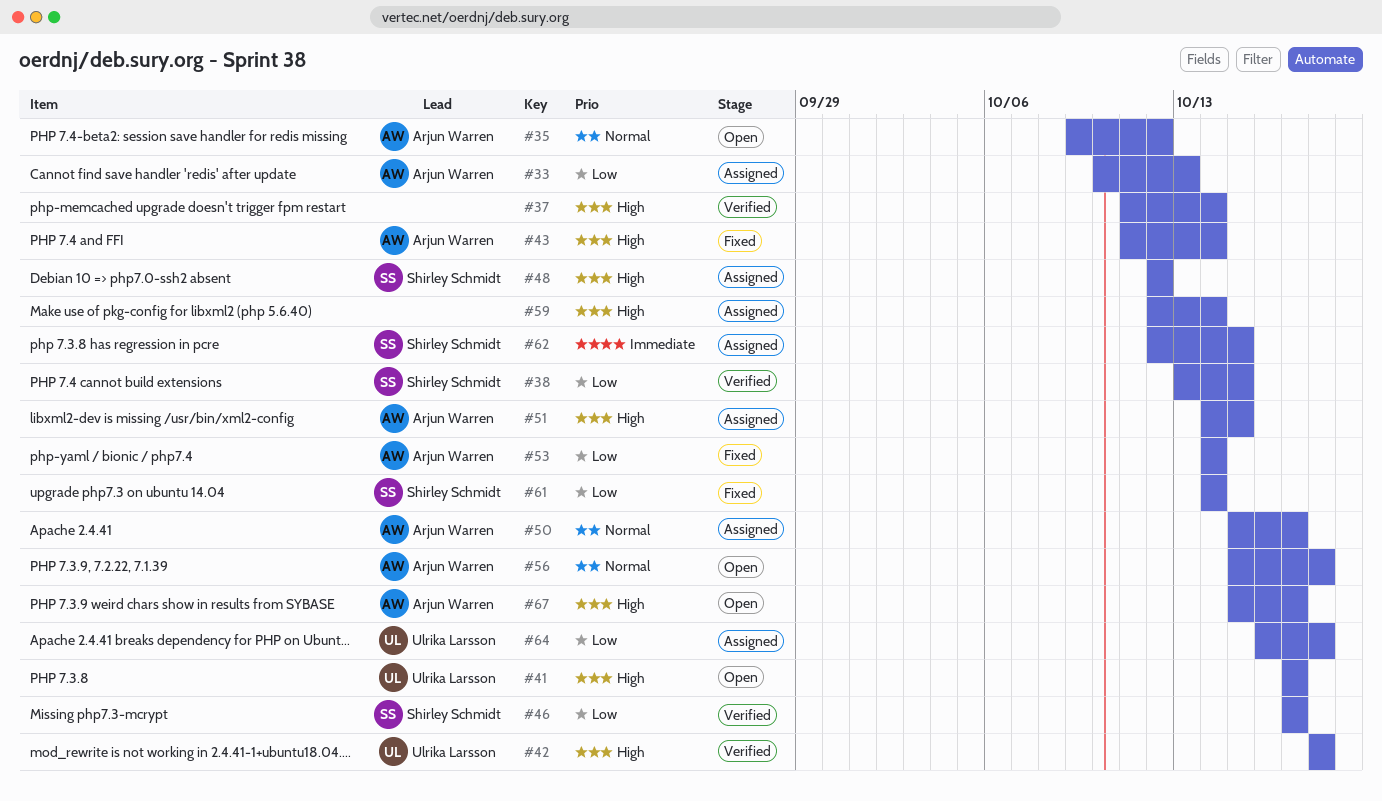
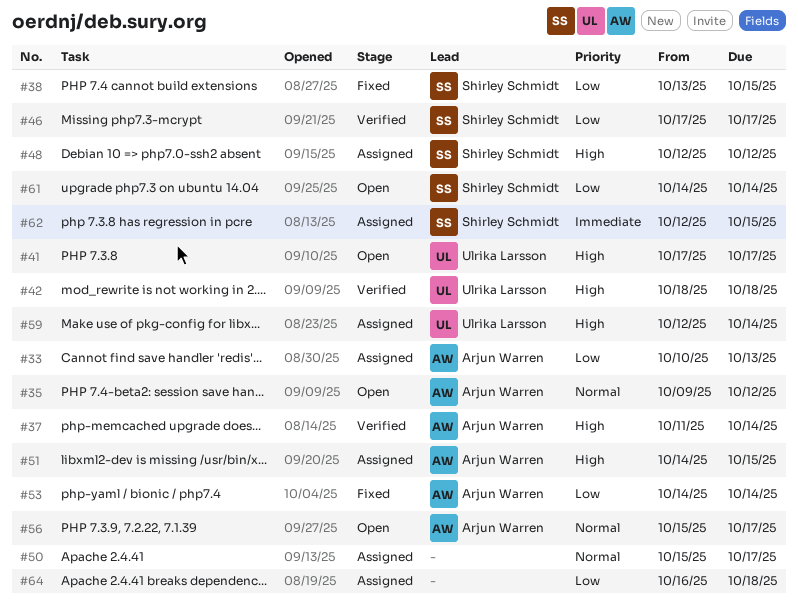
#37, owner: none -> Arjun Warren
#38, status: Verified -> Fixed
#43: present -> none
#50, owner: Arjun Warren -> none
#56, due: Oct 18 -> Oct 17
#59, owner: none -> Ulrika Larsson
#61, status: Fixed -> Open
#64, owner: Ulrika Larsson -> none
#67: present -> none

